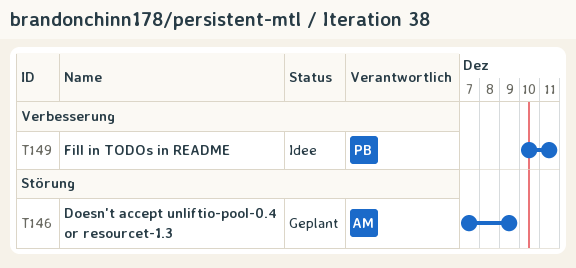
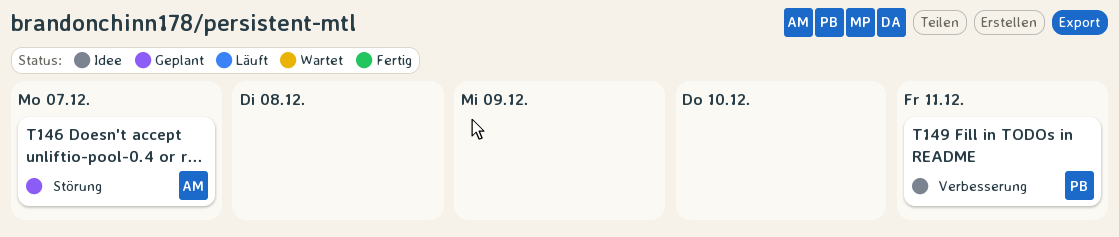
T146, due: Dec 9 -> Dec 7

